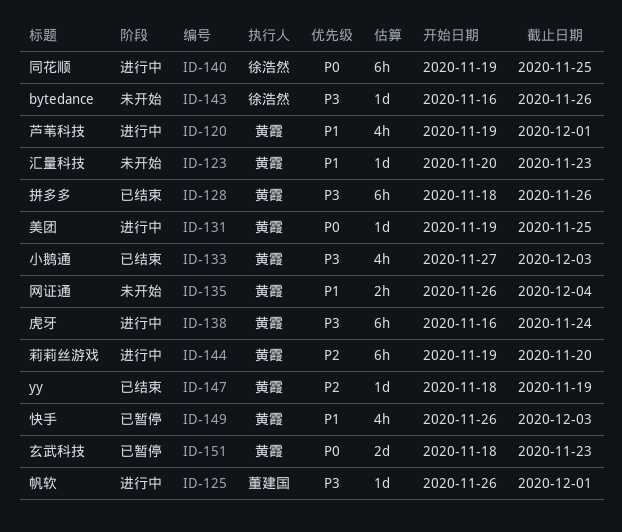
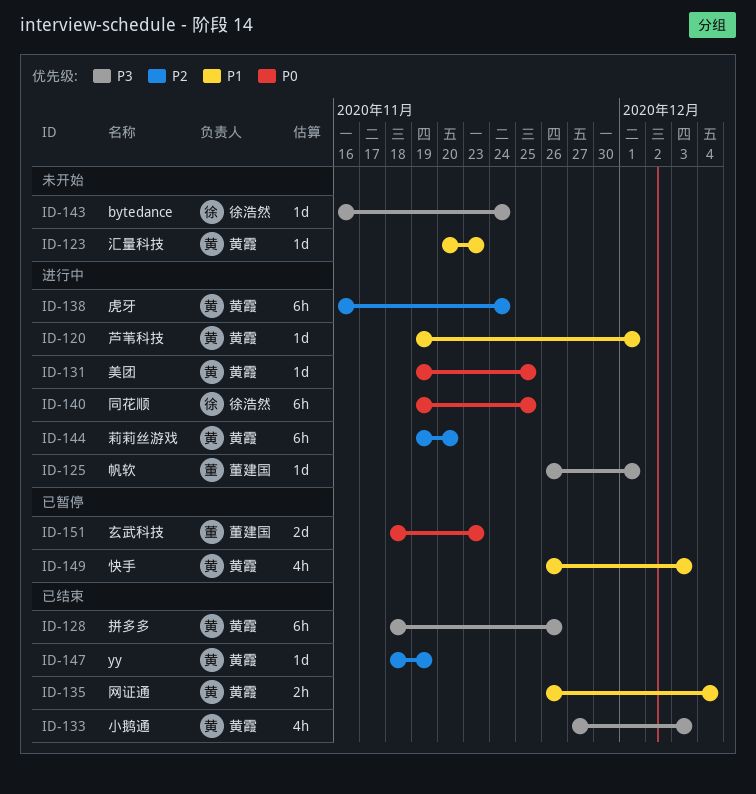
ID-120, estimate: 4h -> 1d
ID-135, status: 未开始 -> 已结束
ID-138, priority: P3 -> P2
ID-143, due: Nov 26 -> Nov 24
ID-151, owner: 黄霞 -> 董建国

